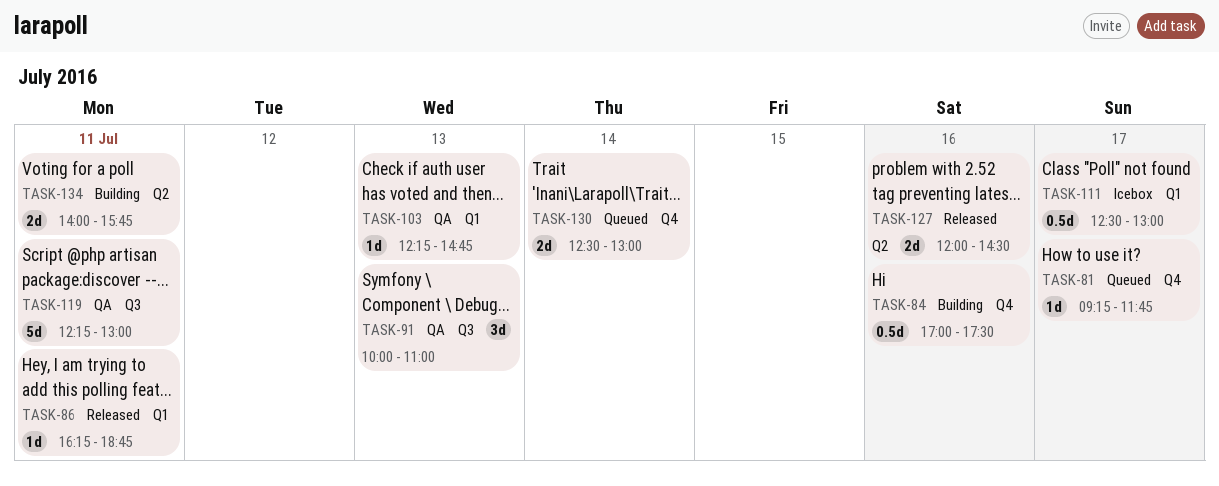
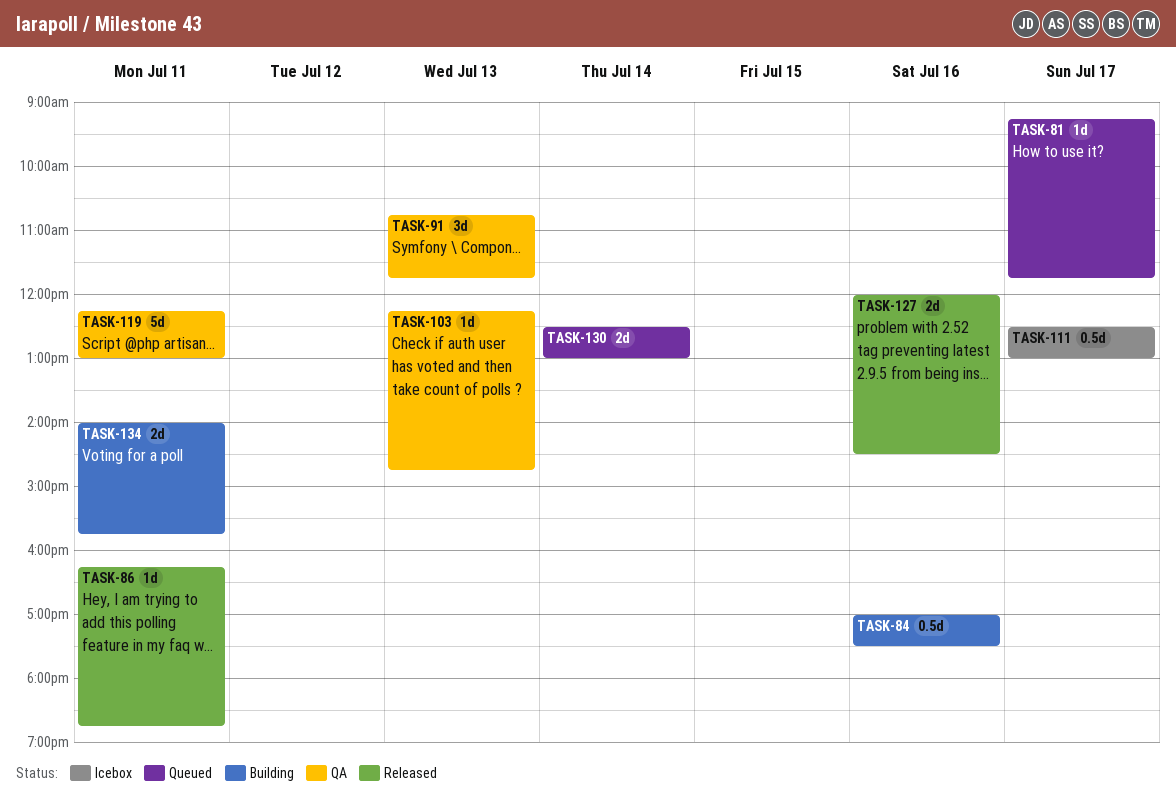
TASK-91, begins: 10:00 -> 10:45
TASK-91, ends: 11:00 -> 11:45

